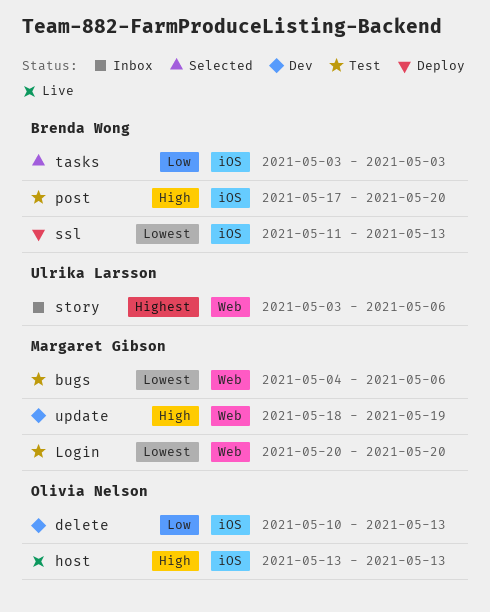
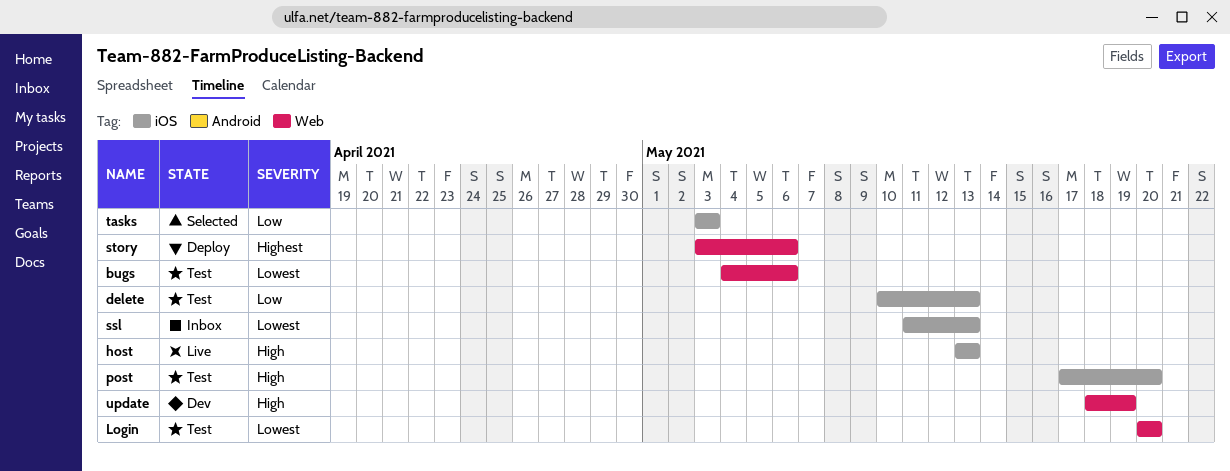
delete, status: Dev -> Test
ssl, status: Deploy -> Inbox
story, status: Inbox -> Deploy

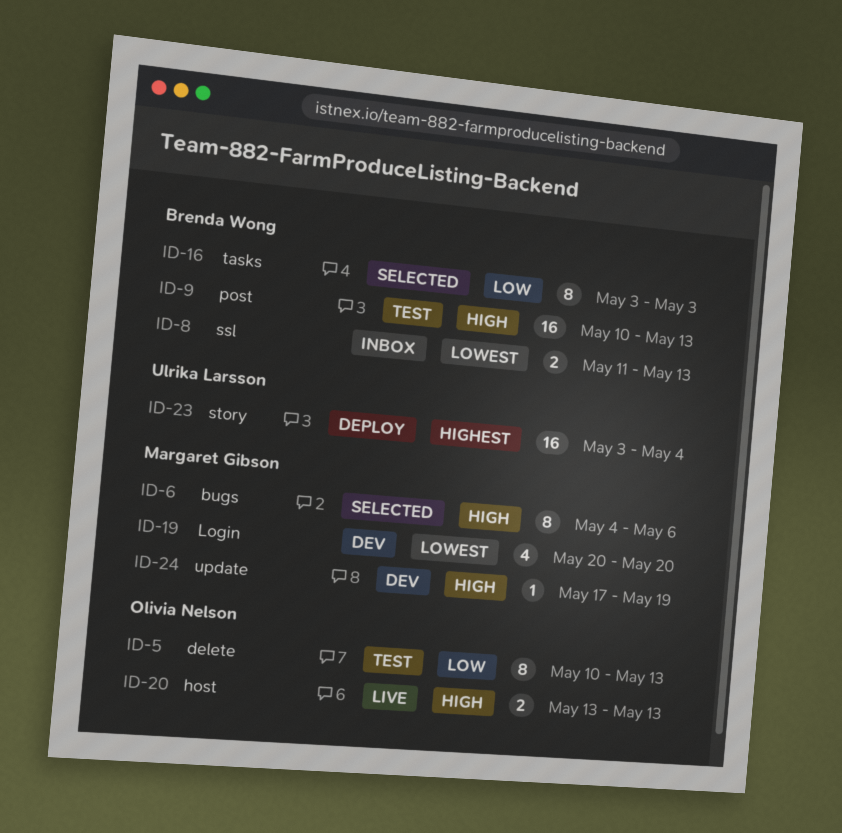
bugs, status: Test -> Selected
bugs, priority: Lowest -> High
Login, status: Test -> Dev
post, start: May 17 -> May 10
post, due: May 20 -> May 13
story, due: May 6 -> May 4
update, start: May 18 -> May 17

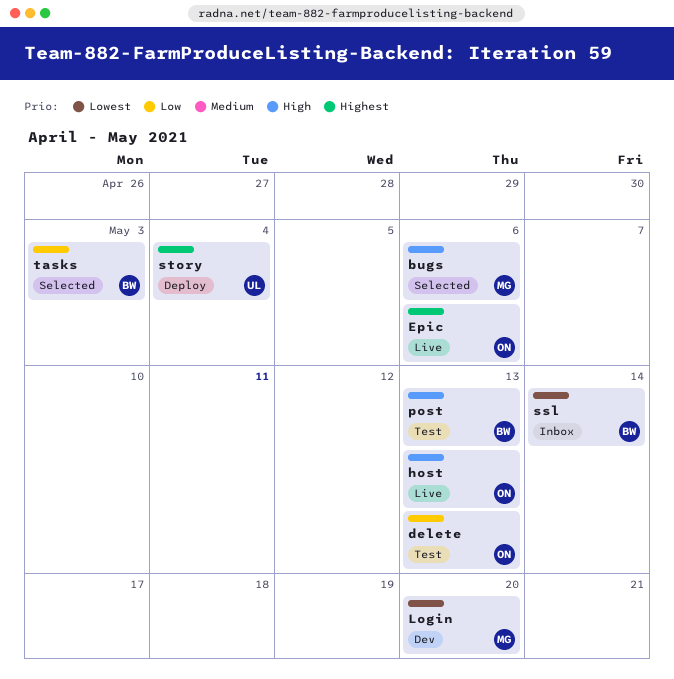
Epic: none -> present
ssl, due: May 13 -> May 14
update: present -> none

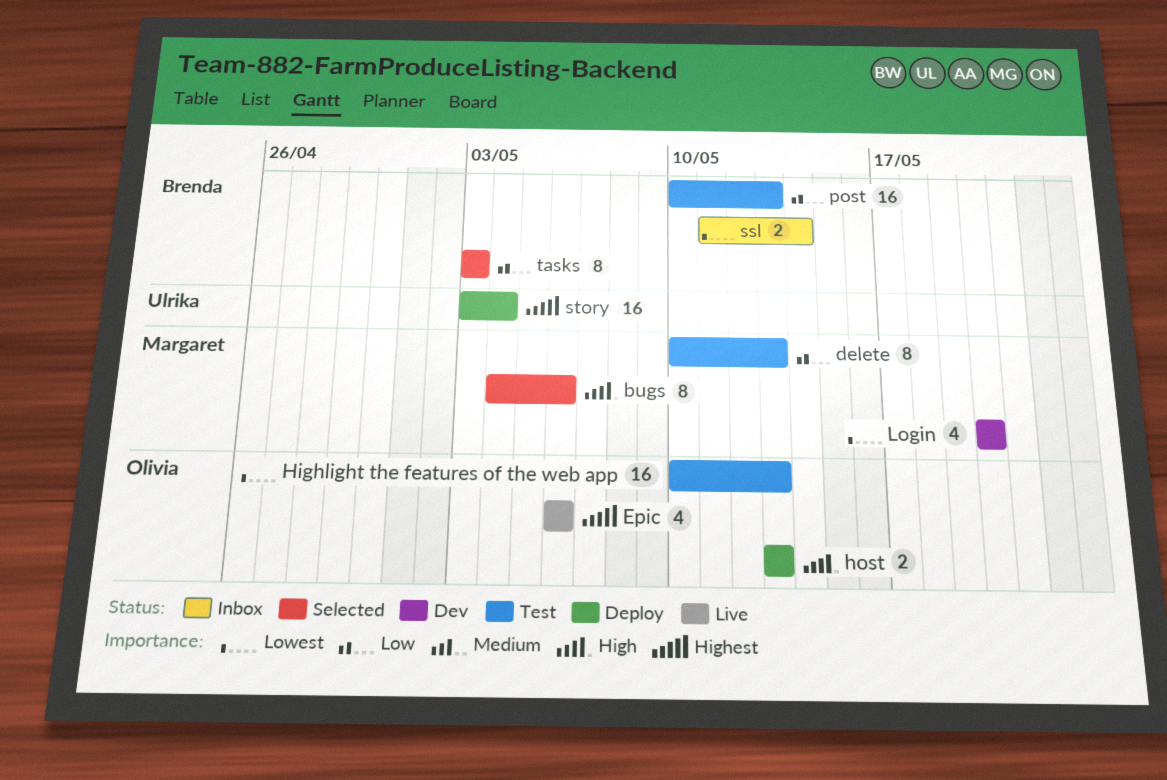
delete, owner: Olivia -> Margaret
Highlight the features of the web app: none -> present
host, status: Live -> Deploy
post, priority: High -> Low

